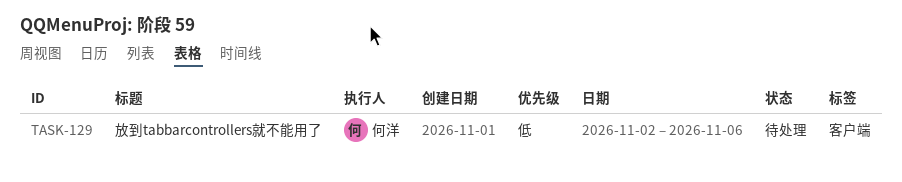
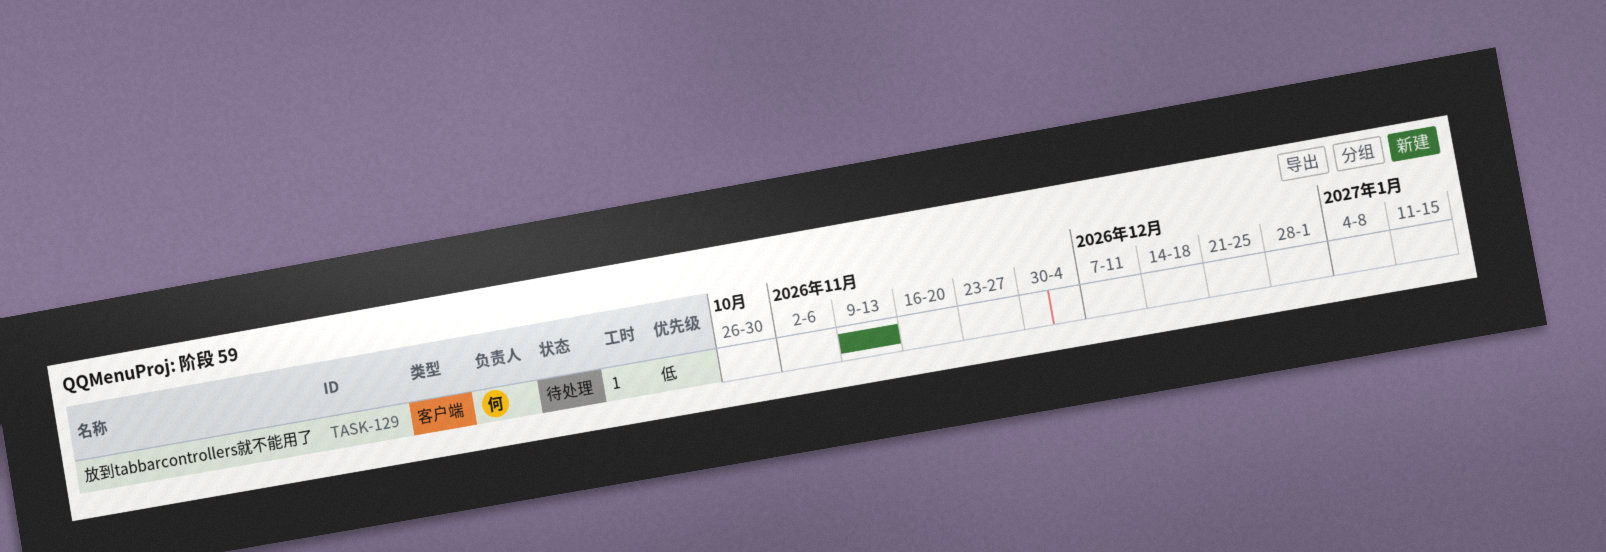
TASK-129, start: Nov 2 -> Nov 9
TASK-129, due: Nov 6 -> Nov 13

